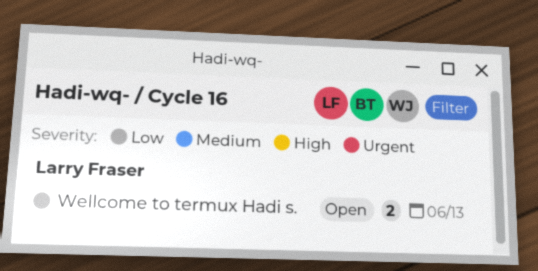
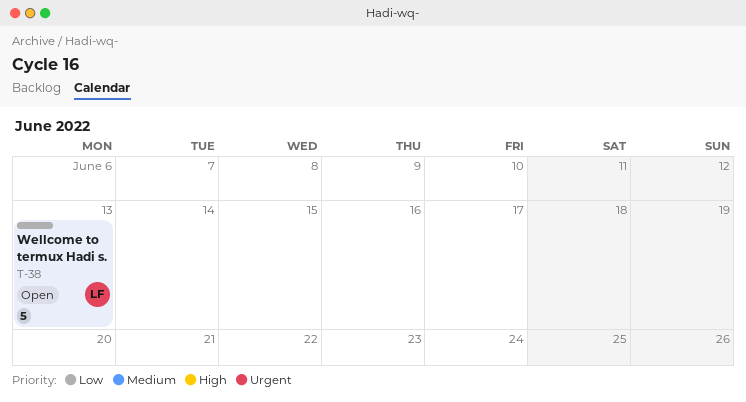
Wellcome to termux Hadi s., estimate: 2 -> 5

